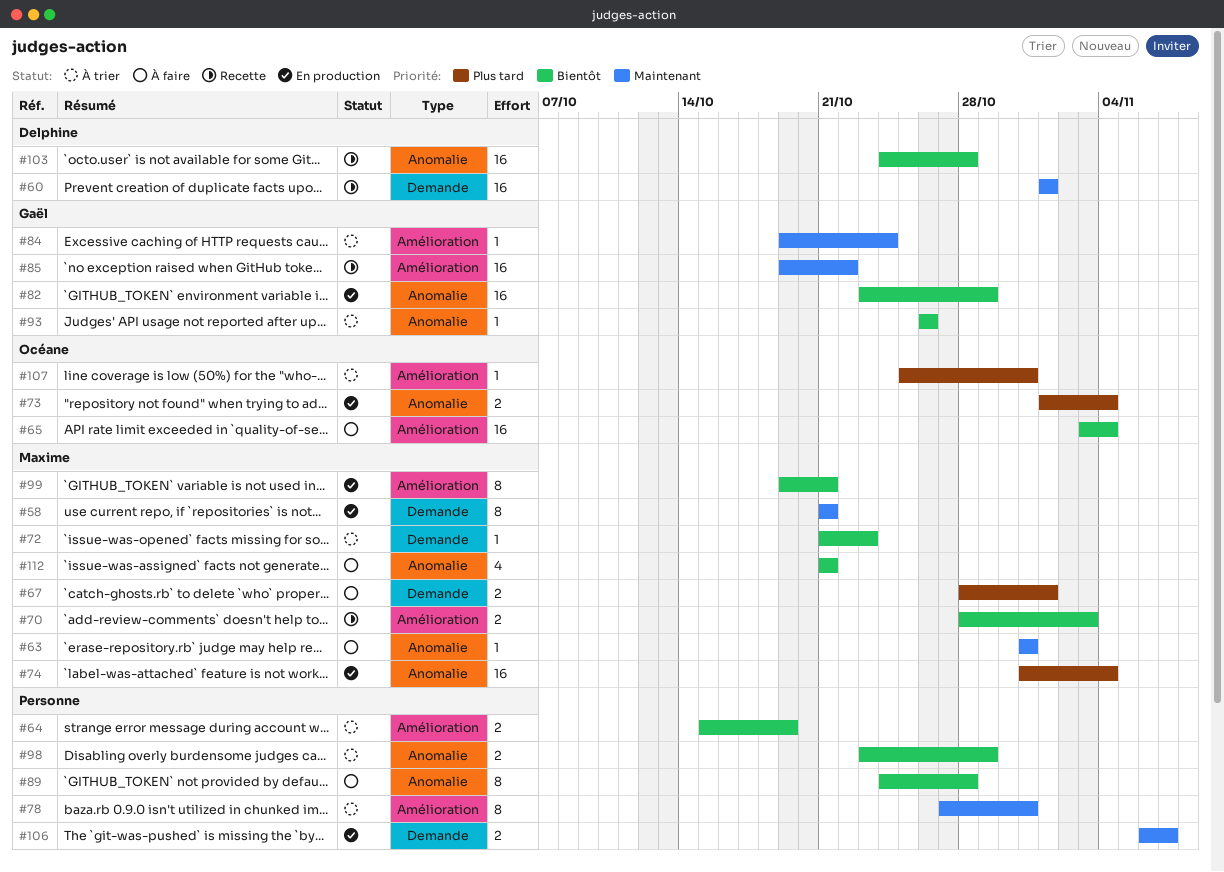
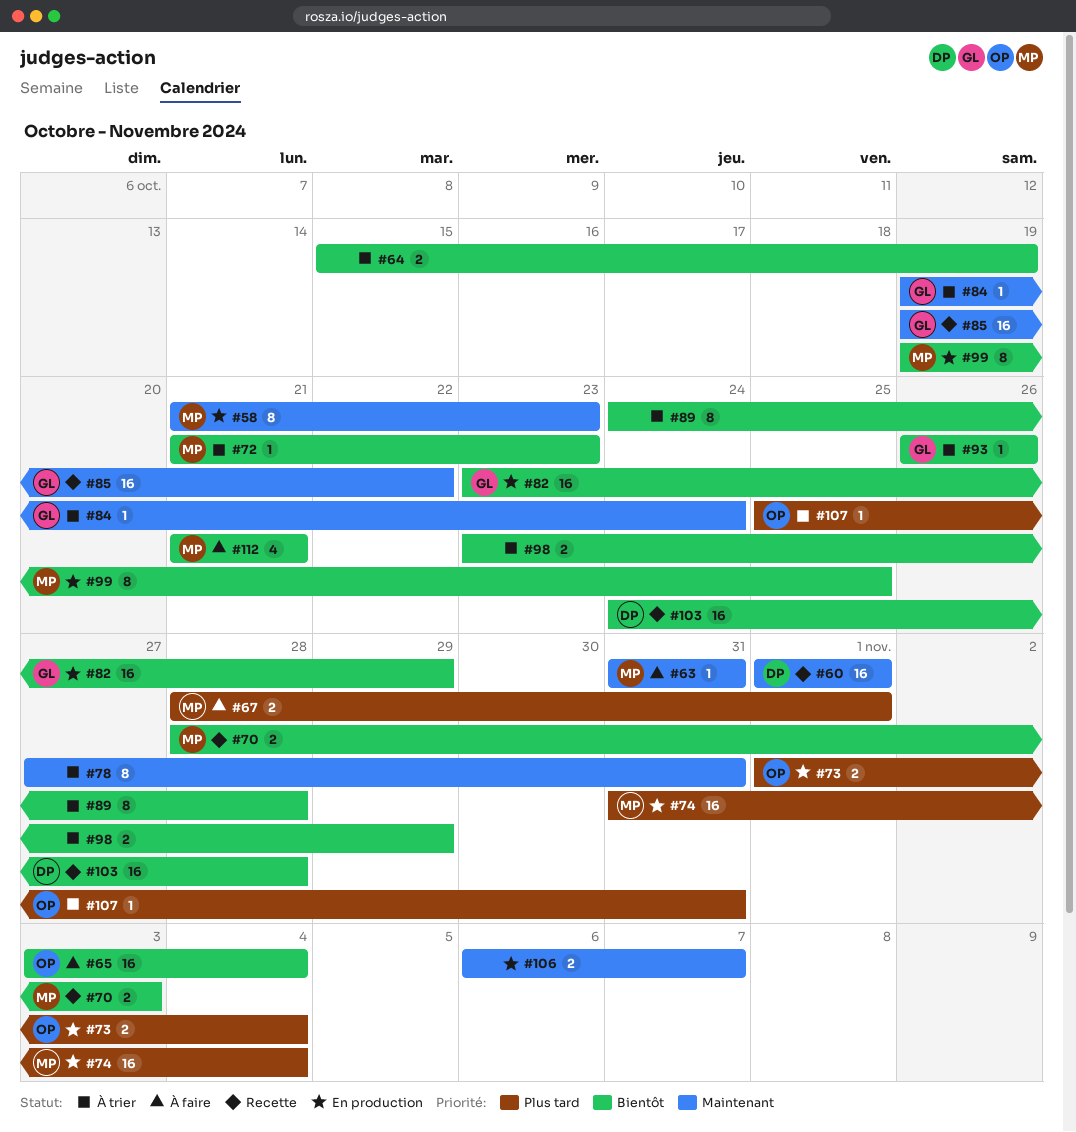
#58, due: Oct 21 -> Oct 23
#89, status: À faire -> À trier
#99, due: Oct 21 -> Oct 25

